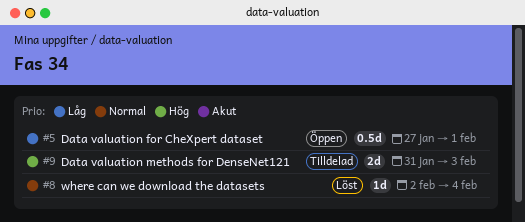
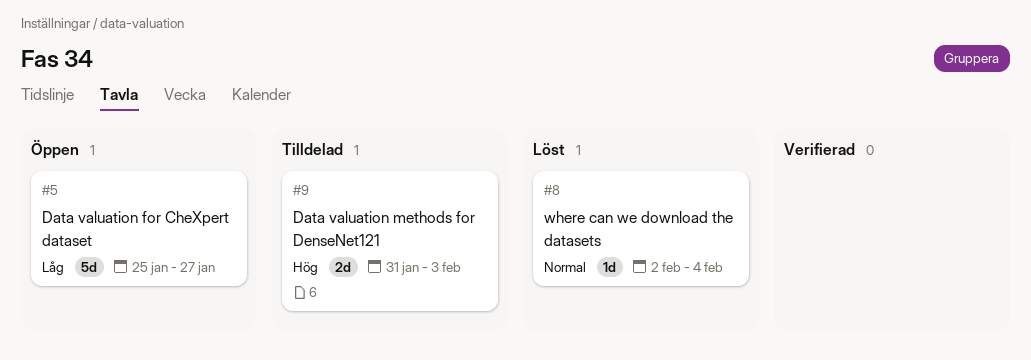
#5, estimate: 0.5d -> 5d
#5, start: Jan 27 -> Jan 25
#5, due: Feb 1 -> Jan 27

